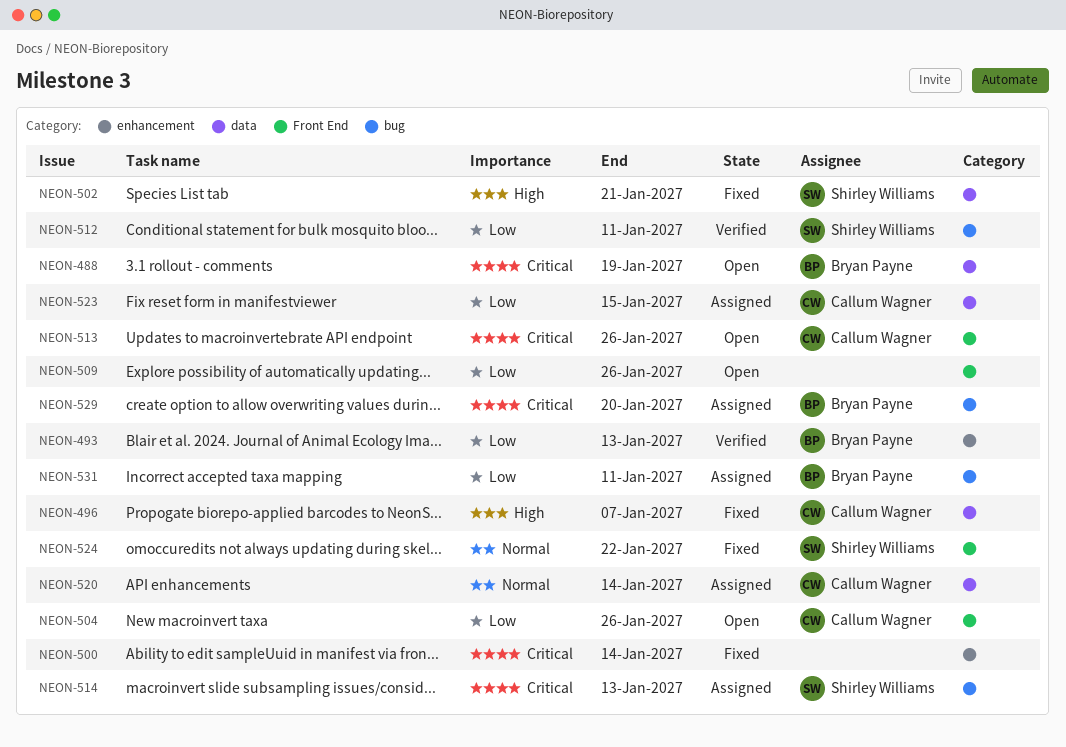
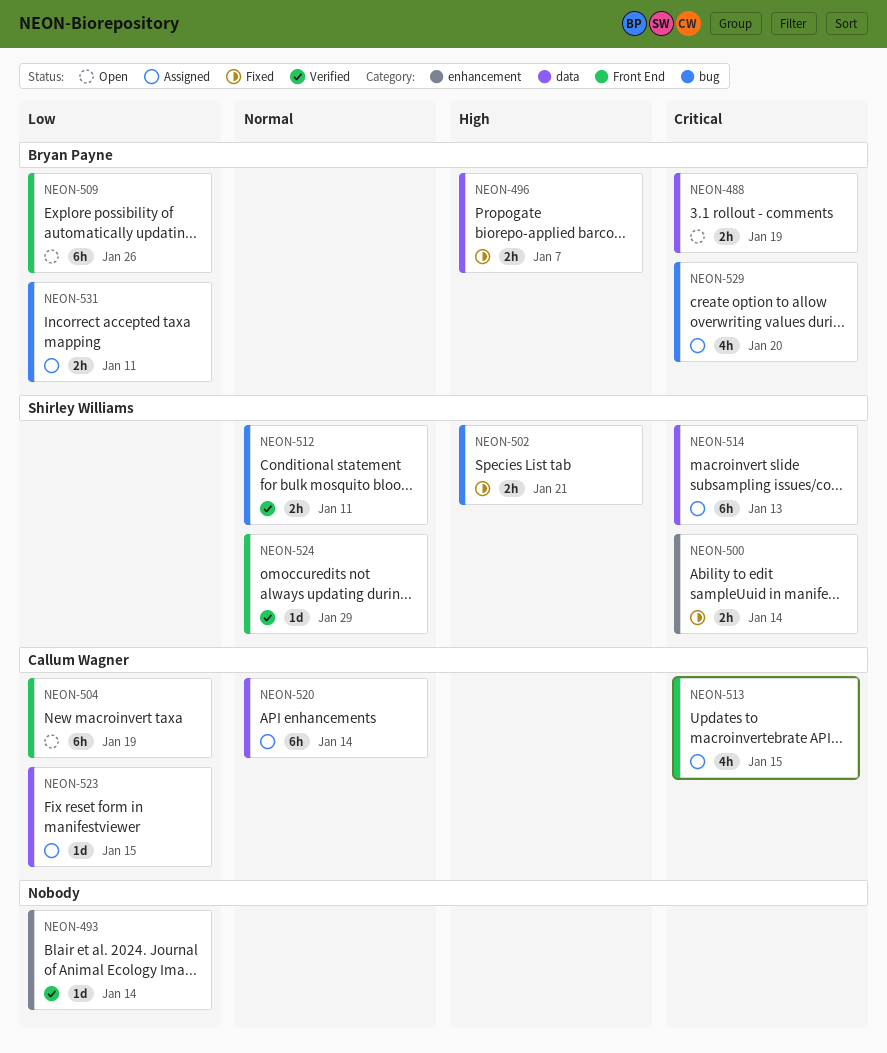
NEON-493, owner: Bryan Payne -> none
NEON-493, due: Jan 13 -> Jan 14
NEON-496, owner: Callum Wagner -> Bryan Payne
NEON-500, owner: none -> Shirley Williams
NEON-502, label: data -> bug
NEON-504, due: Jan 26 -> Jan 19
NEON-509, owner: none -> Bryan Payne
NEON-512, priority: Low -> Normal
NEON-513, status: Open -> Assigned
NEON-513, due: Jan 26 -> Jan 15
NEON-514, label: bug -> data
NEON-524, status: Fixed -> Verified
NEON-524, due: Jan 22 -> Jan 29

